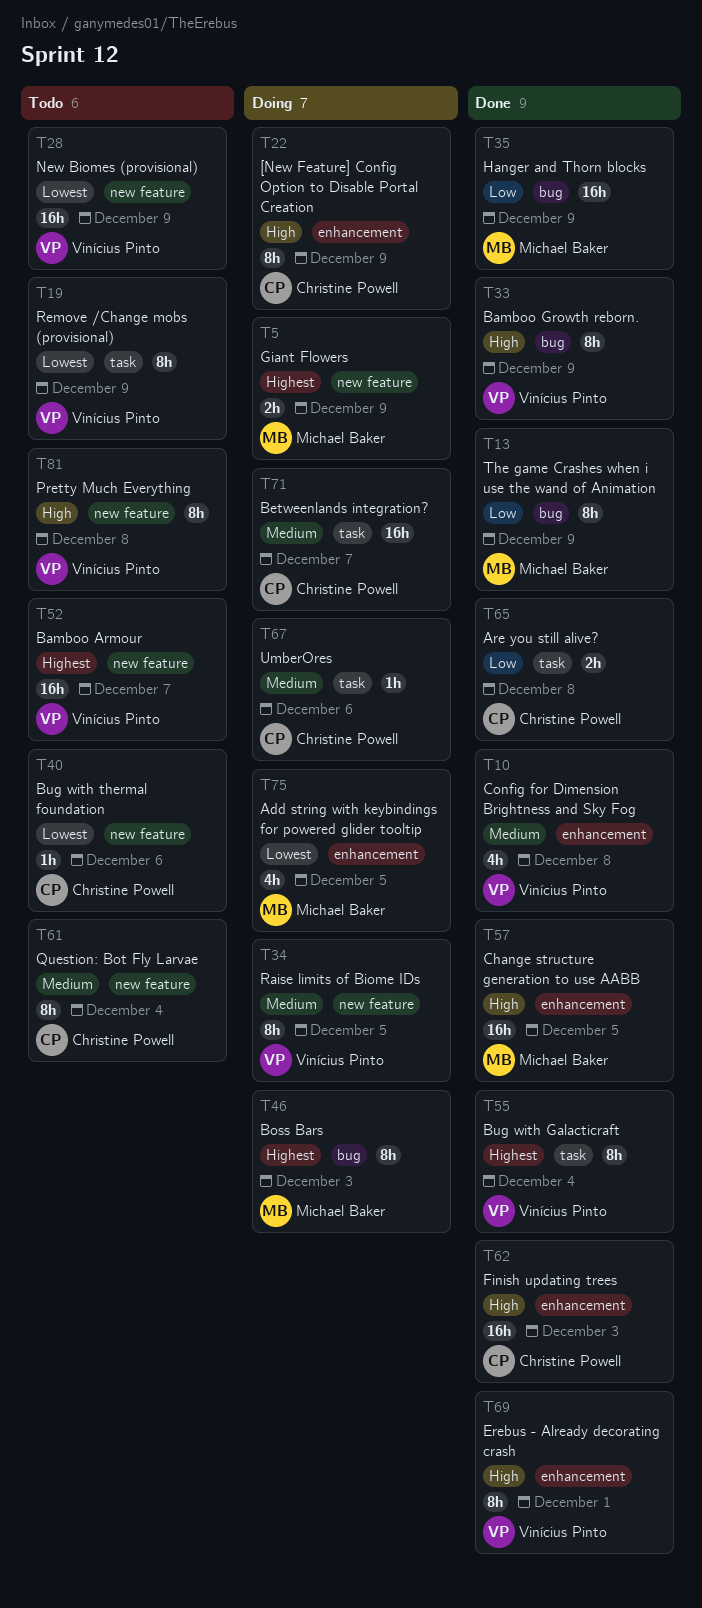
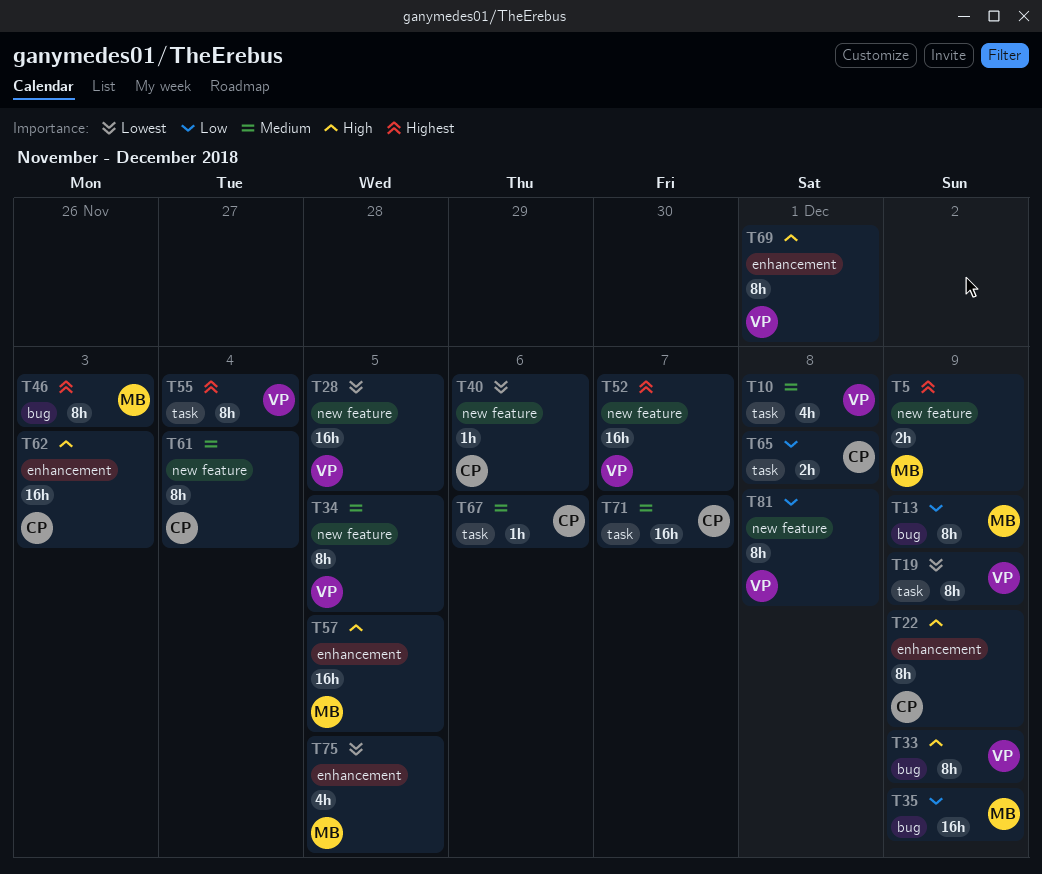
T10, label: enhancement -> task
T28, due: Dec 9 -> Dec 5
T81, priority: High -> Low

